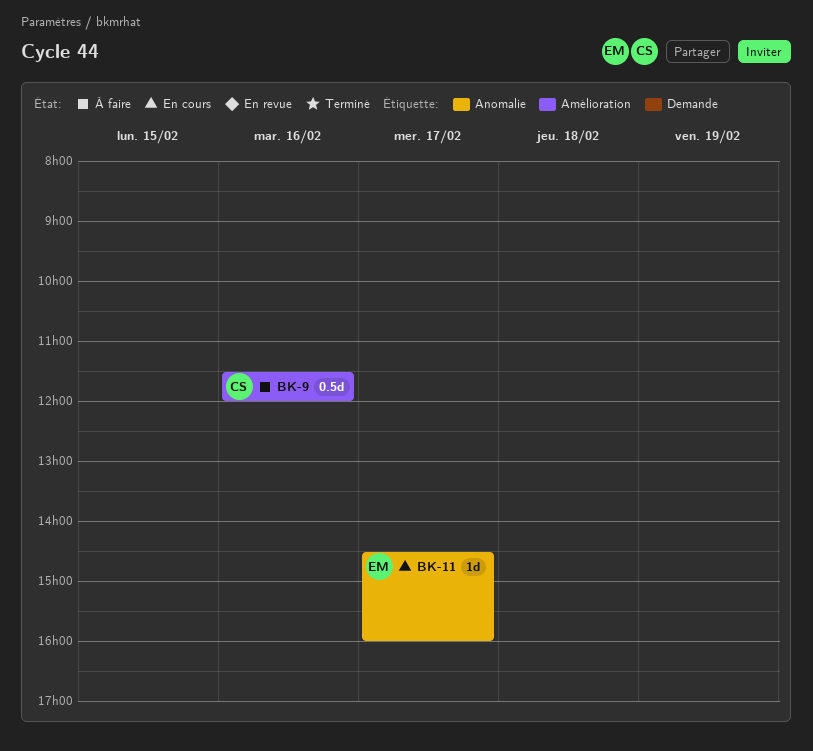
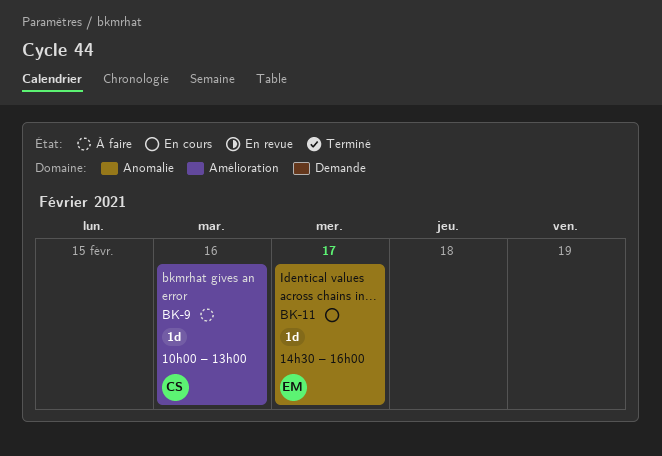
BK-9, estimate: 0.5d -> 1d
BK-9, begins: 11:30 -> 10:00
BK-9, ends: 12:00 -> 13:00

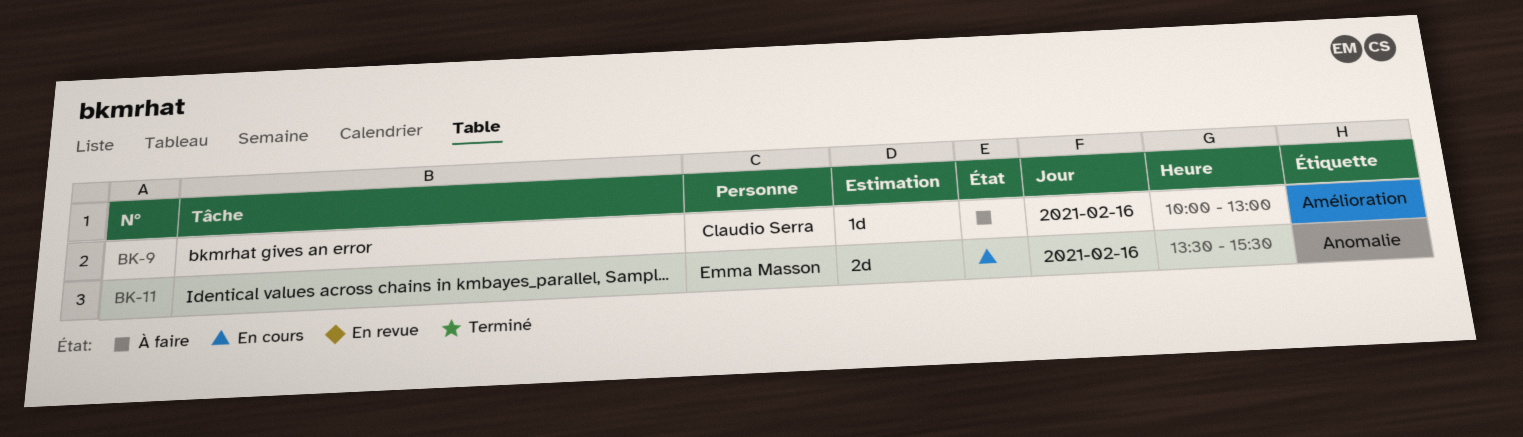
BK-11, estimate: 1d -> 2d
BK-11, day: Feb 17 -> Feb 16
BK-11, begins: 14:30 -> 13:30
BK-11, ends: 16:00 -> 15:30

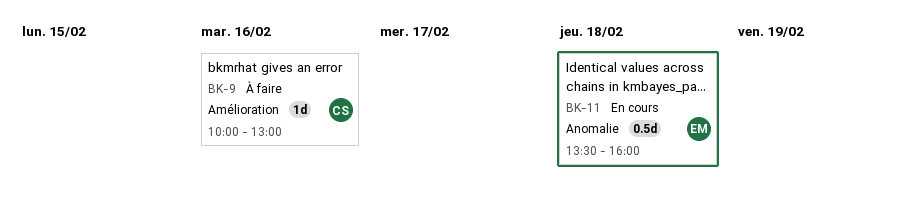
BK-11, estimate: 2d -> 0.5d
BK-11, day: Feb 16 -> Feb 18
BK-11, ends: 15:30 -> 16:00

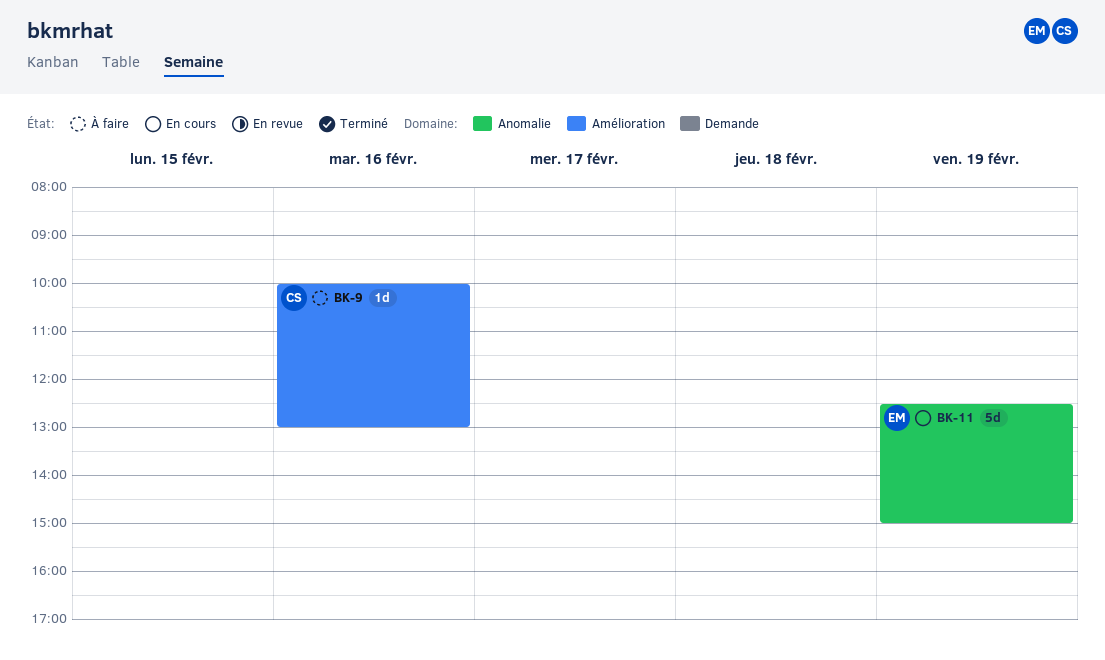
BK-11, estimate: 0.5d -> 5d
BK-11, day: Feb 18 -> Feb 19
BK-11, begins: 13:30 -> 12:30
BK-11, ends: 16:00 -> 15:00

